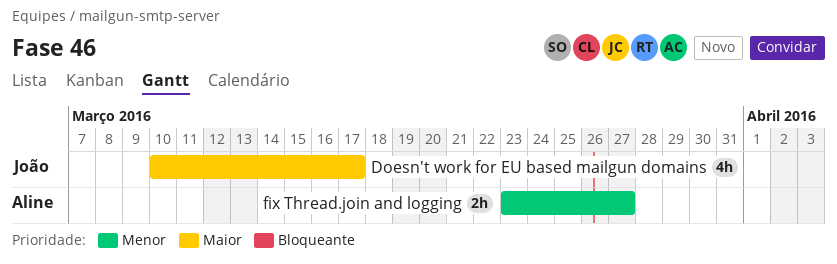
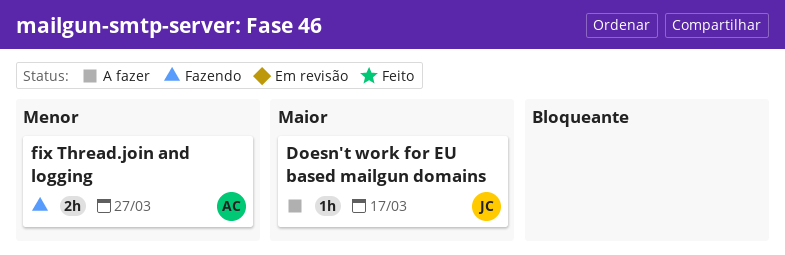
Doesn't work for EU based mailgun domains, estimate: 4h -> 1h

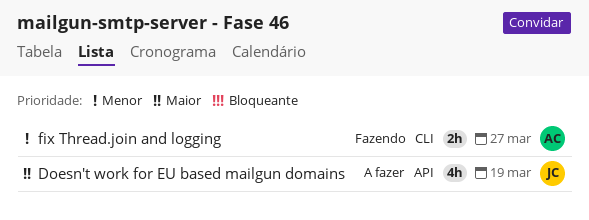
Doesn't work for EU based mailgun domains, estimate: 1h -> 4h
Doesn't work for EU based mailgun domains, due: Mar 17 -> Mar 19

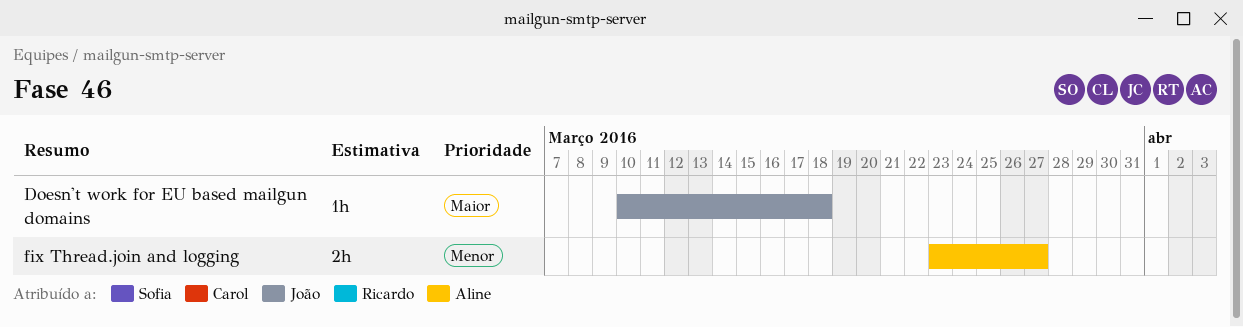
Doesn't work for EU based mailgun domains, estimate: 4h -> 1h
Doesn't work for EU based mailgun domains, due: Mar 19 -> Mar 18

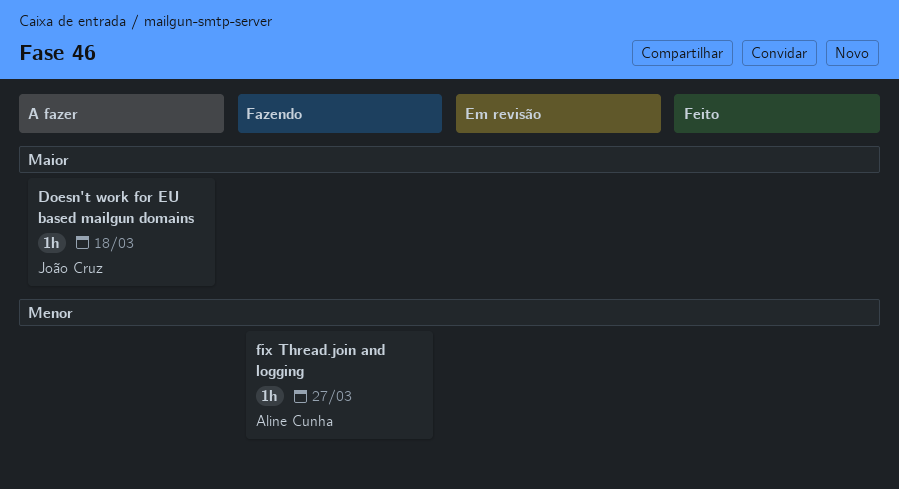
fix Thread.join and logging, estimate: 2h -> 1h

